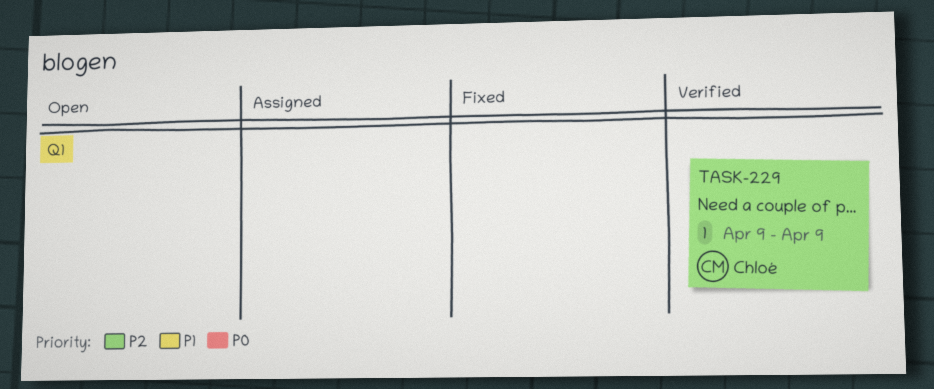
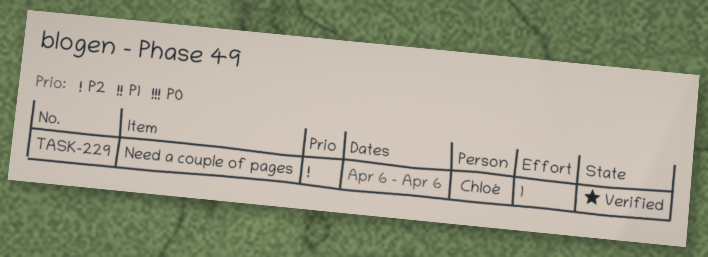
TASK-229, start: Apr 9 -> Apr 6
TASK-229, due: Apr 9 -> Apr 6

